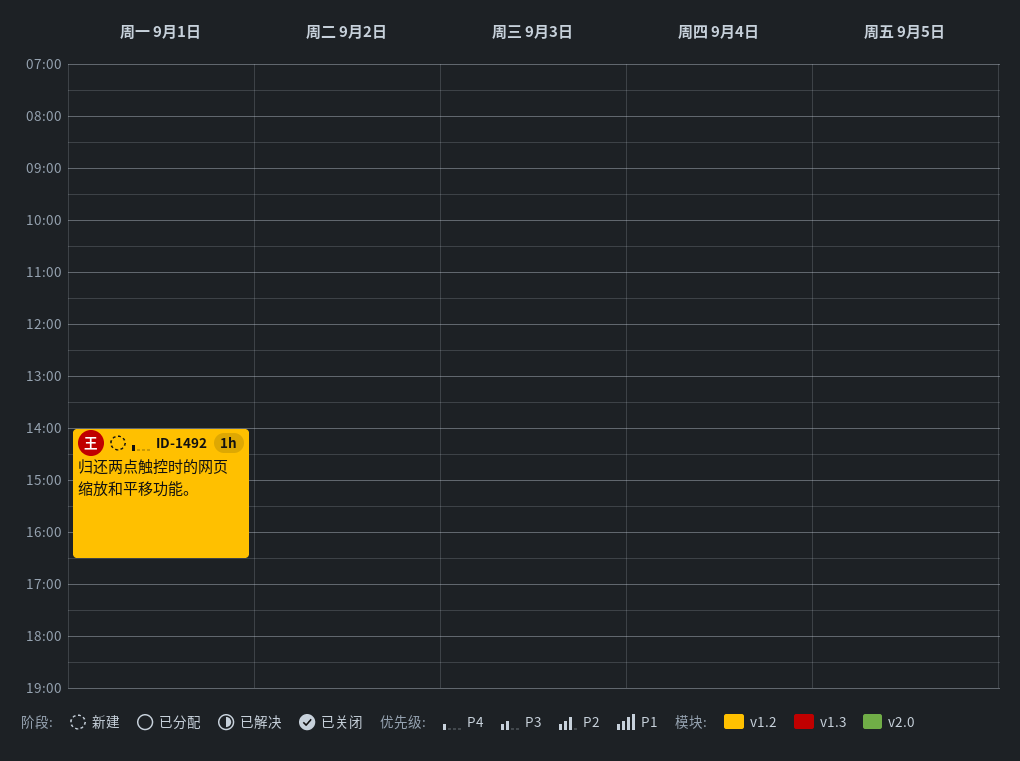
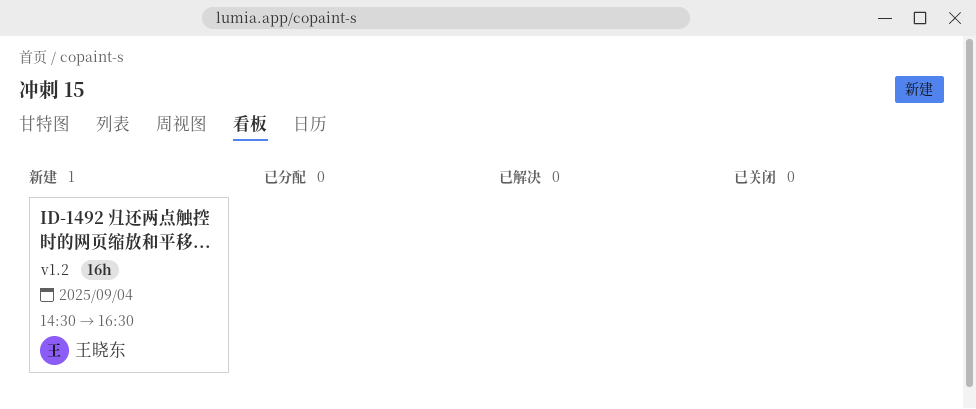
ID-1492, estimate: 1h -> 16h
ID-1492, day: Sep 1 -> Sep 4
ID-1492, begins: 14:00 -> 14:30

